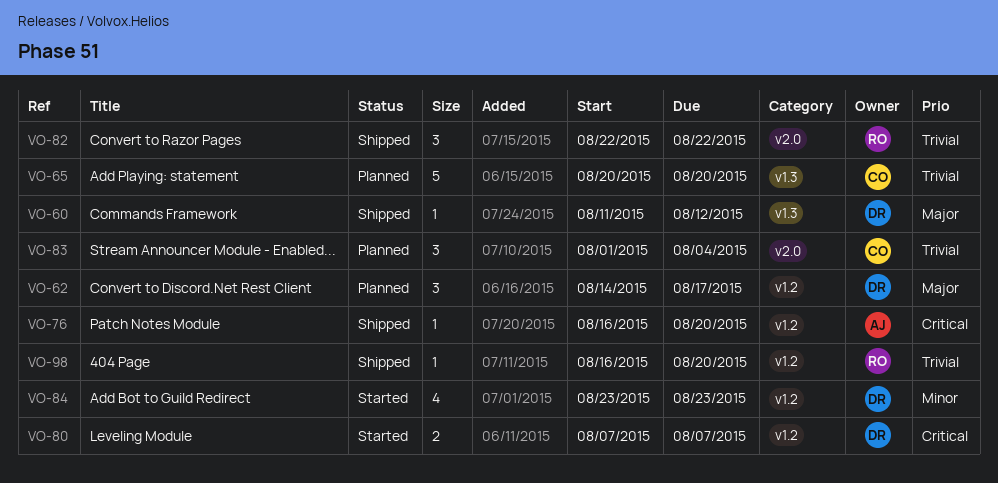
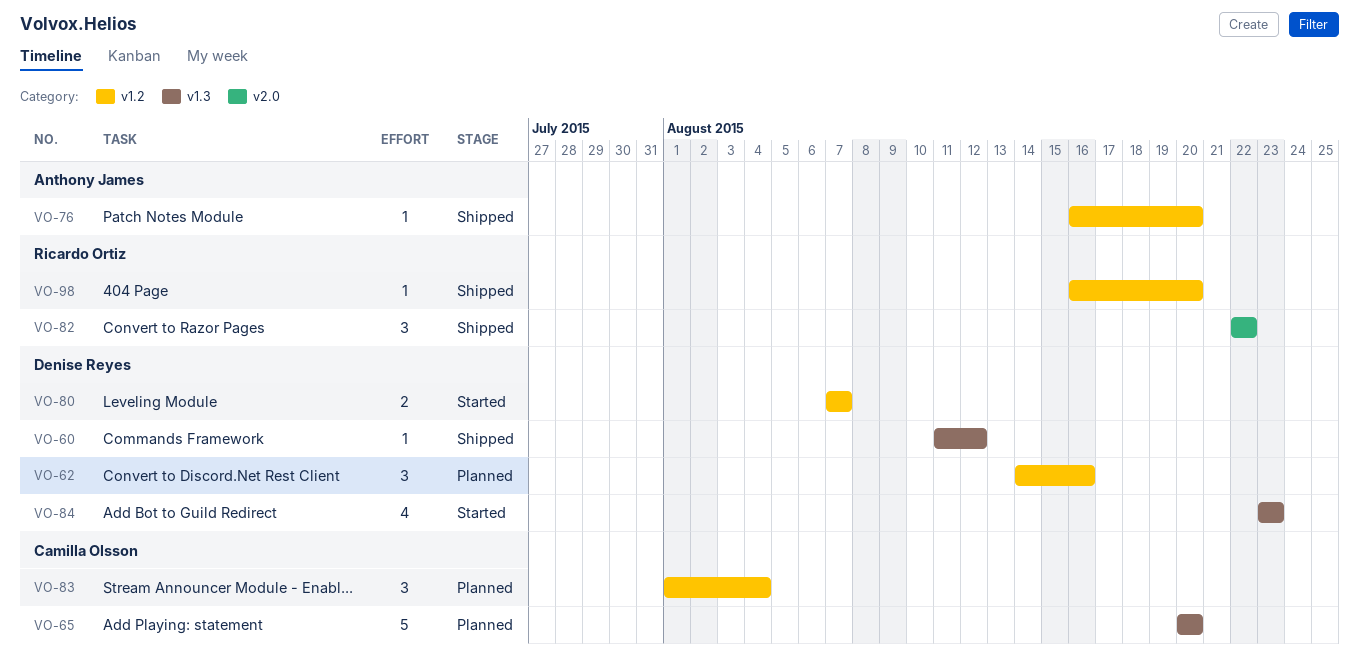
VO-62, due: Aug 17 -> Aug 16
VO-83, label: v2.0 -> v1.2
VO-84, label: v1.2 -> v1.3

